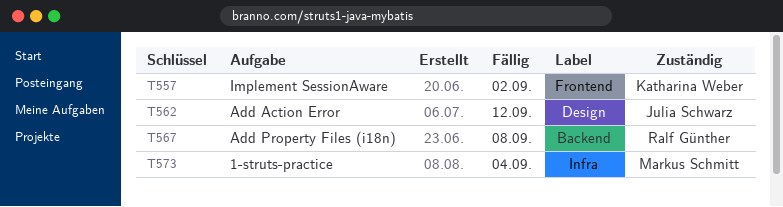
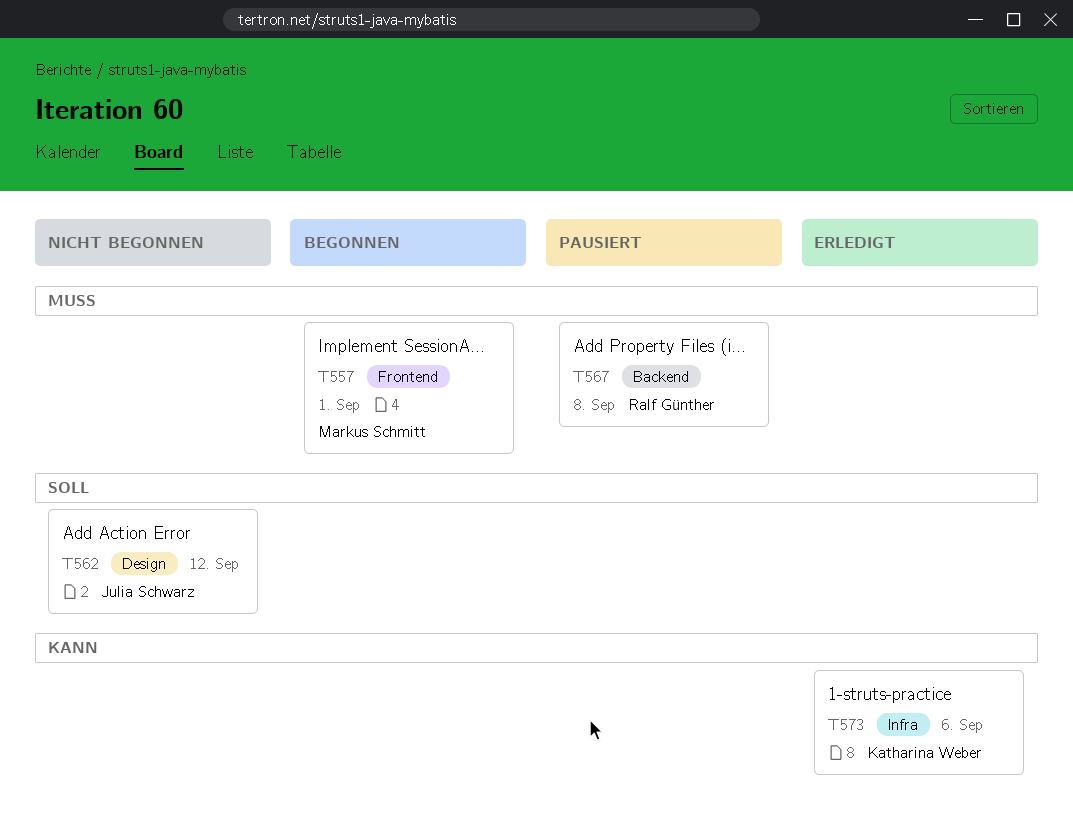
T557, owner: Katharina Weber -> Markus Schmitt
T557, due: Sep 2 -> Sep 1
T573, owner: Markus Schmitt -> Katharina Weber
T573, due: Sep 4 -> Sep 6

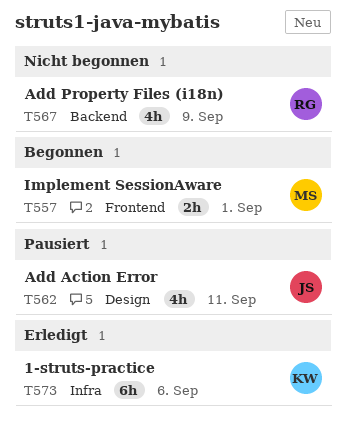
T562, status: Nicht begonnen -> Pausiert
T562, due: Sep 12 -> Sep 11
T567, status: Pausiert -> Nicht begonnen
T567, due: Sep 8 -> Sep 9

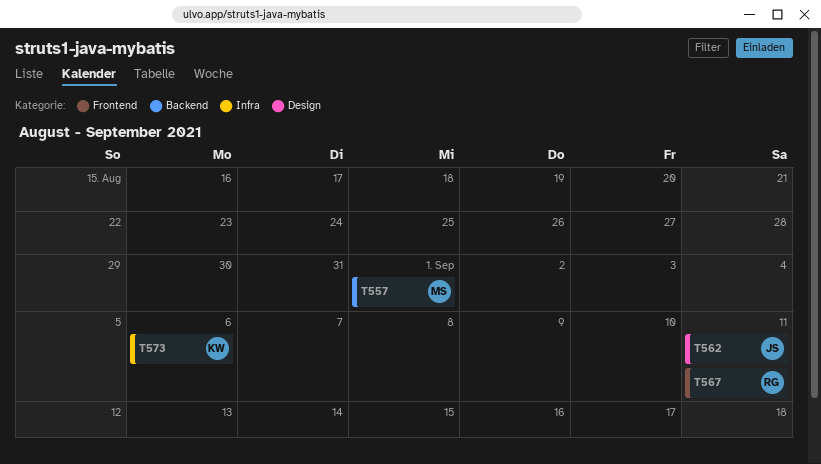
T557, label: Frontend -> Backend
T567, label: Backend -> Frontend
T567, due: Sep 9 -> Sep 11

